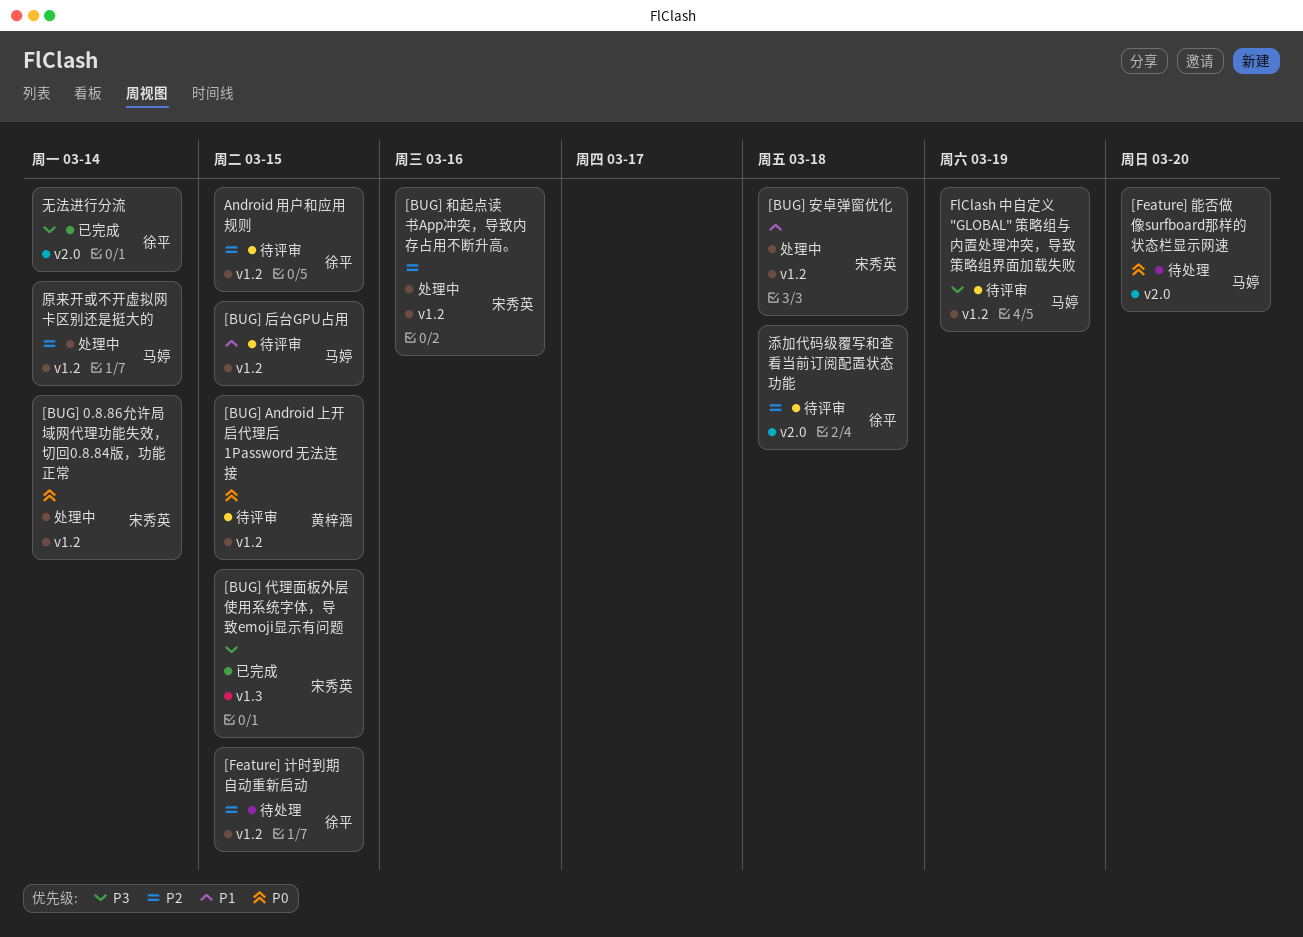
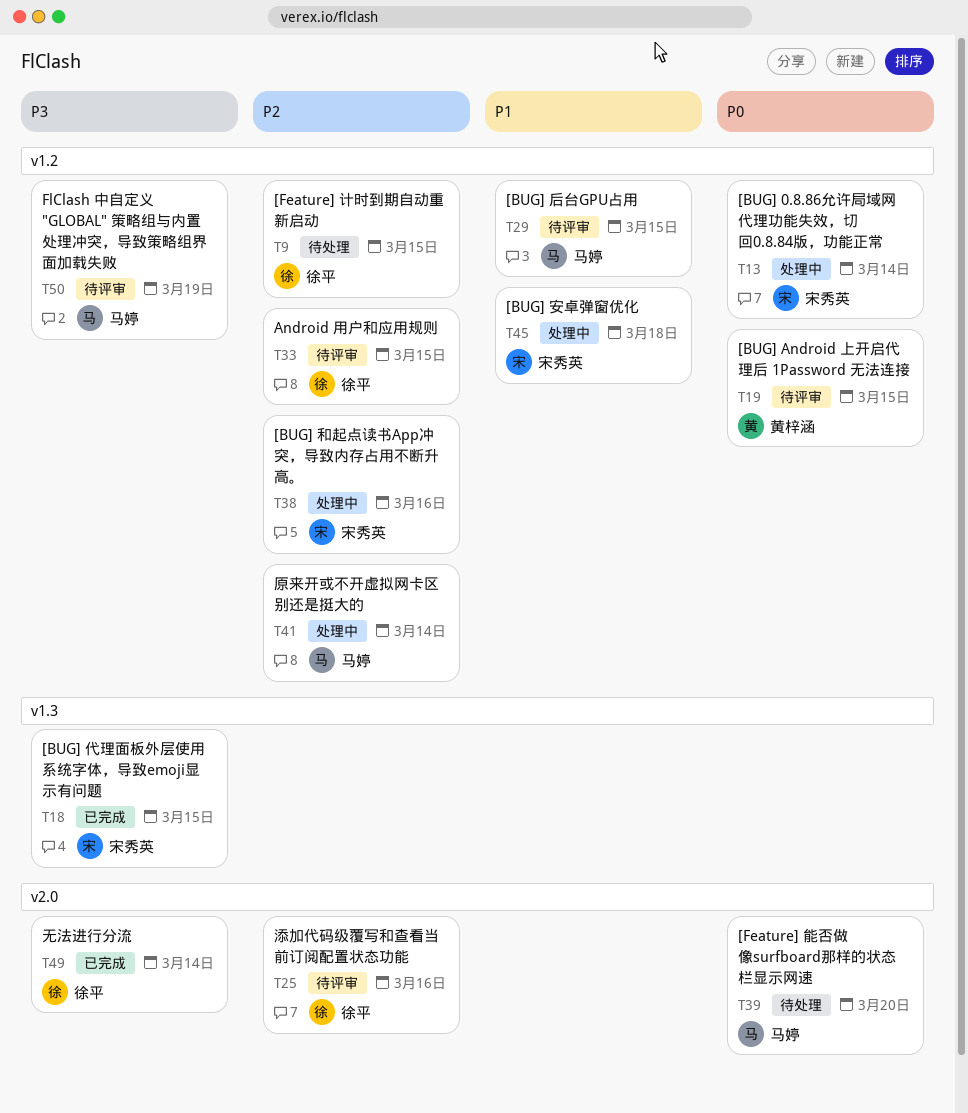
添加代码级覆写和查看当前订阅配置状态功能, due: Mar 18 -> Mar 16

